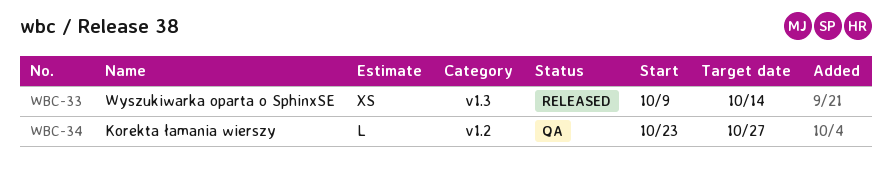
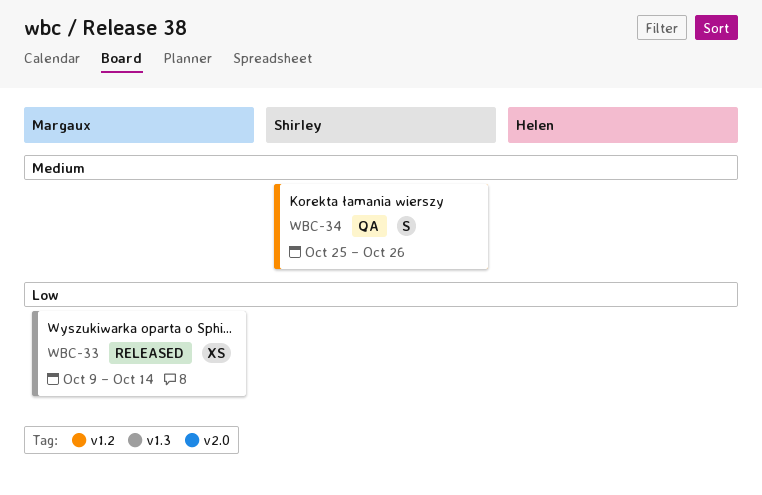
WBC-34, estimate: L -> S
WBC-34, start: Oct 23 -> Oct 25
WBC-34, due: Oct 27 -> Oct 26

